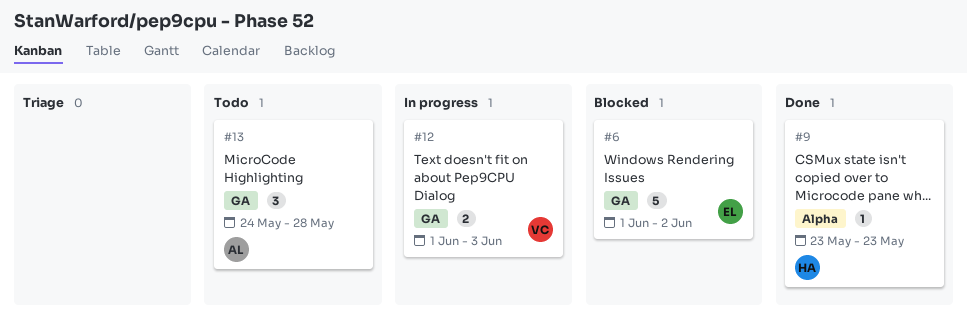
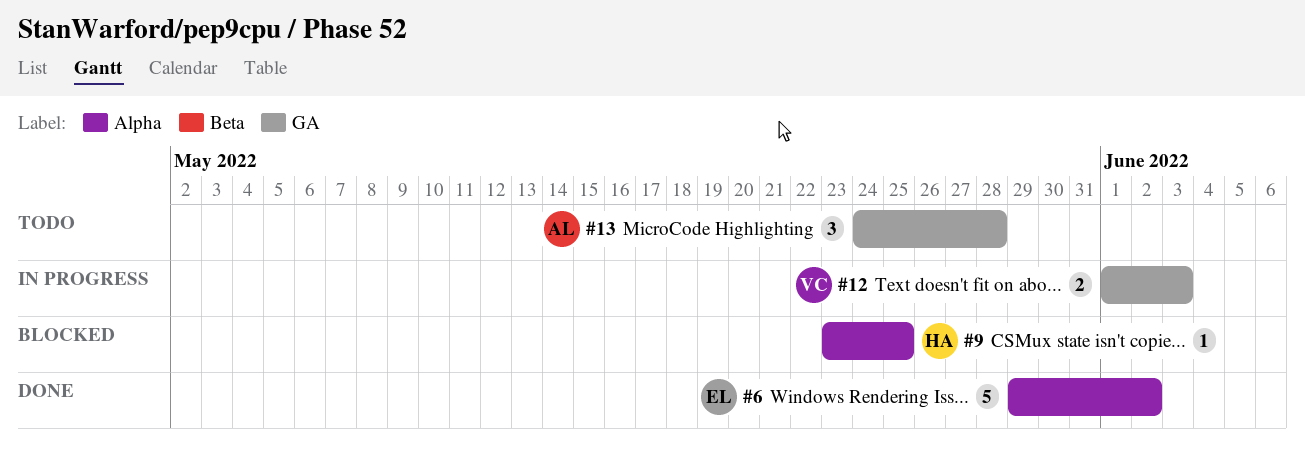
#6, status: Blocked -> Done
#6, label: GA -> Alpha
#6, start: Jun 1 -> May 29
#9, status: Done -> Blocked
#9, due: May 23 -> May 25

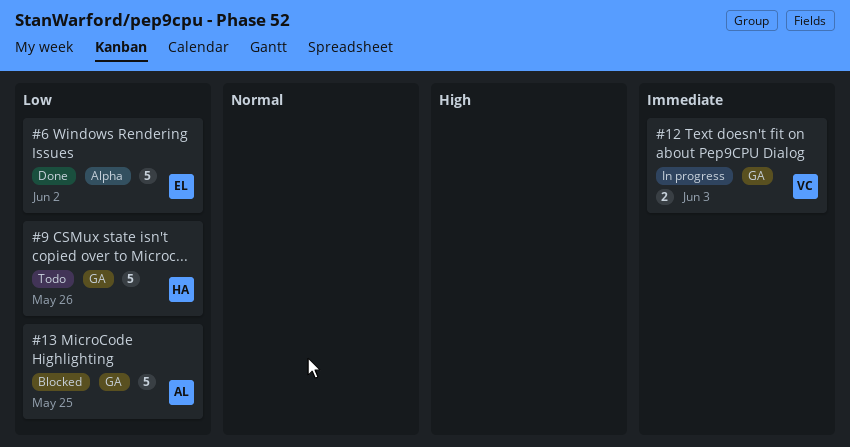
#9, status: Blocked -> Todo
#9, label: Alpha -> GA
#9, estimate: 1 -> 5
#9, due: May 25 -> May 26
#13, status: Todo -> Blocked
#13, estimate: 3 -> 5
#13, due: May 28 -> May 25

